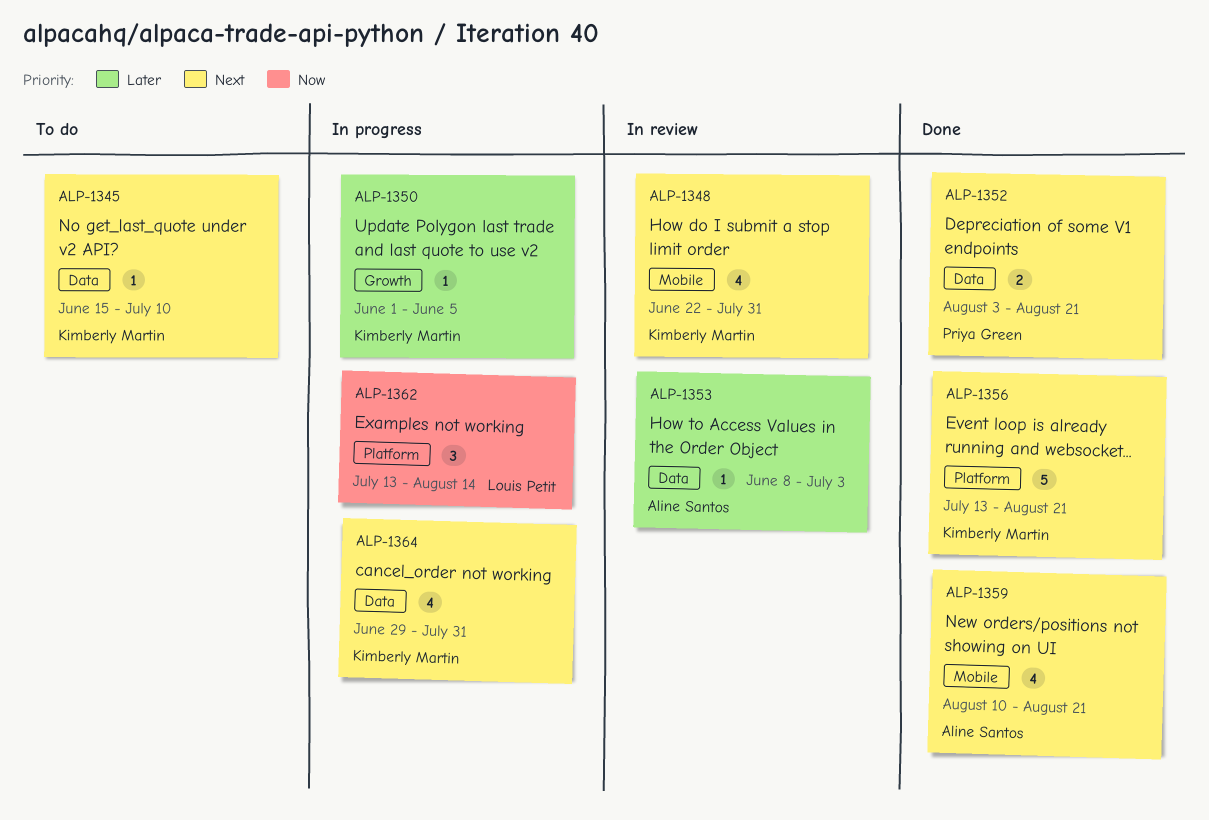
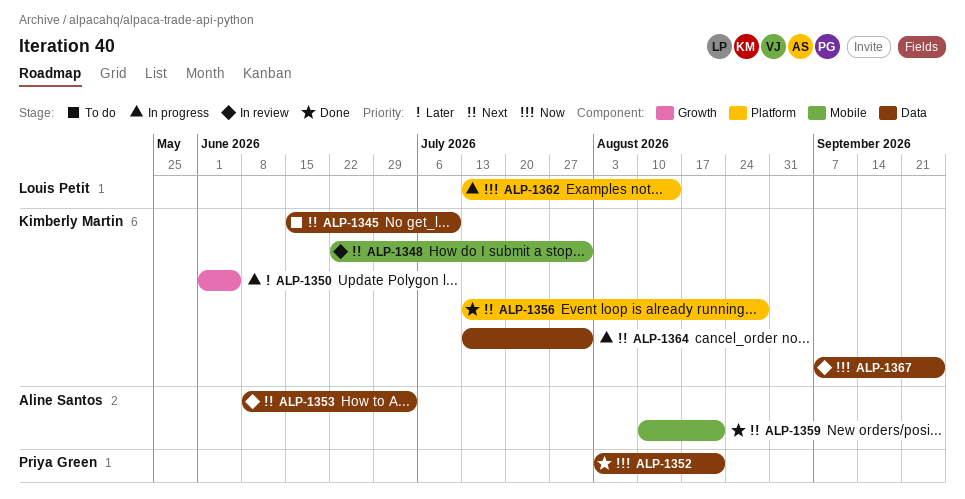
ALP-1352, priority: Next -> Now
ALP-1353, priority: Later -> Next
ALP-1356, due: Aug 21 -> Aug 28
ALP-1364, start: Jun 29 -> Jul 13
ALP-1367: none -> present

